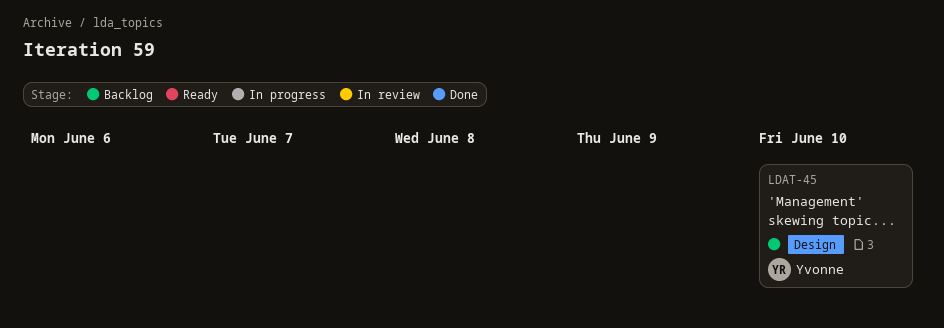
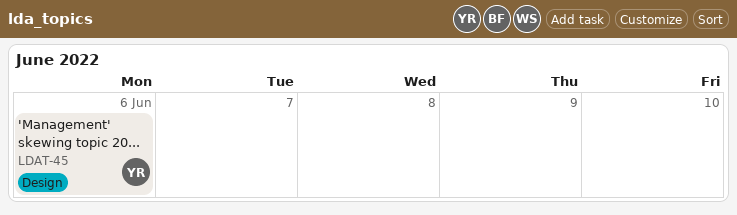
LDAT-45, due: Jun 10 -> Jun 6

